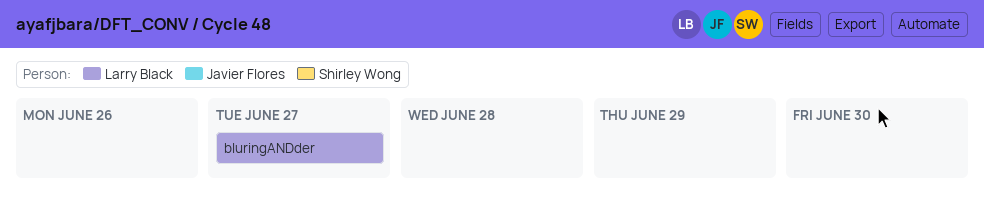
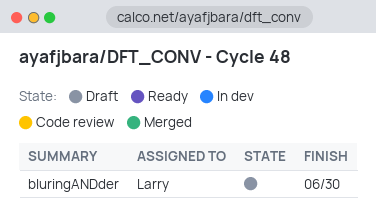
bluringANDder, due: Jun 27 -> Jun 30

